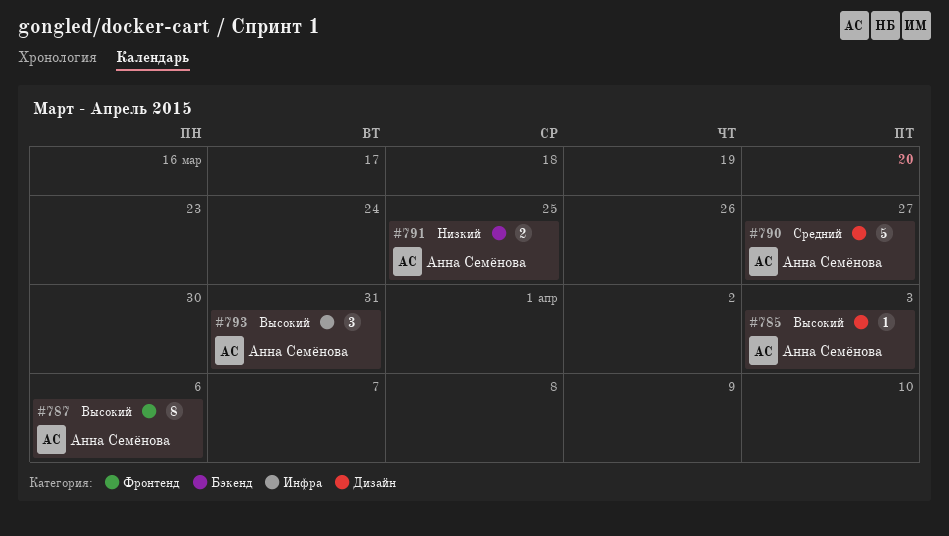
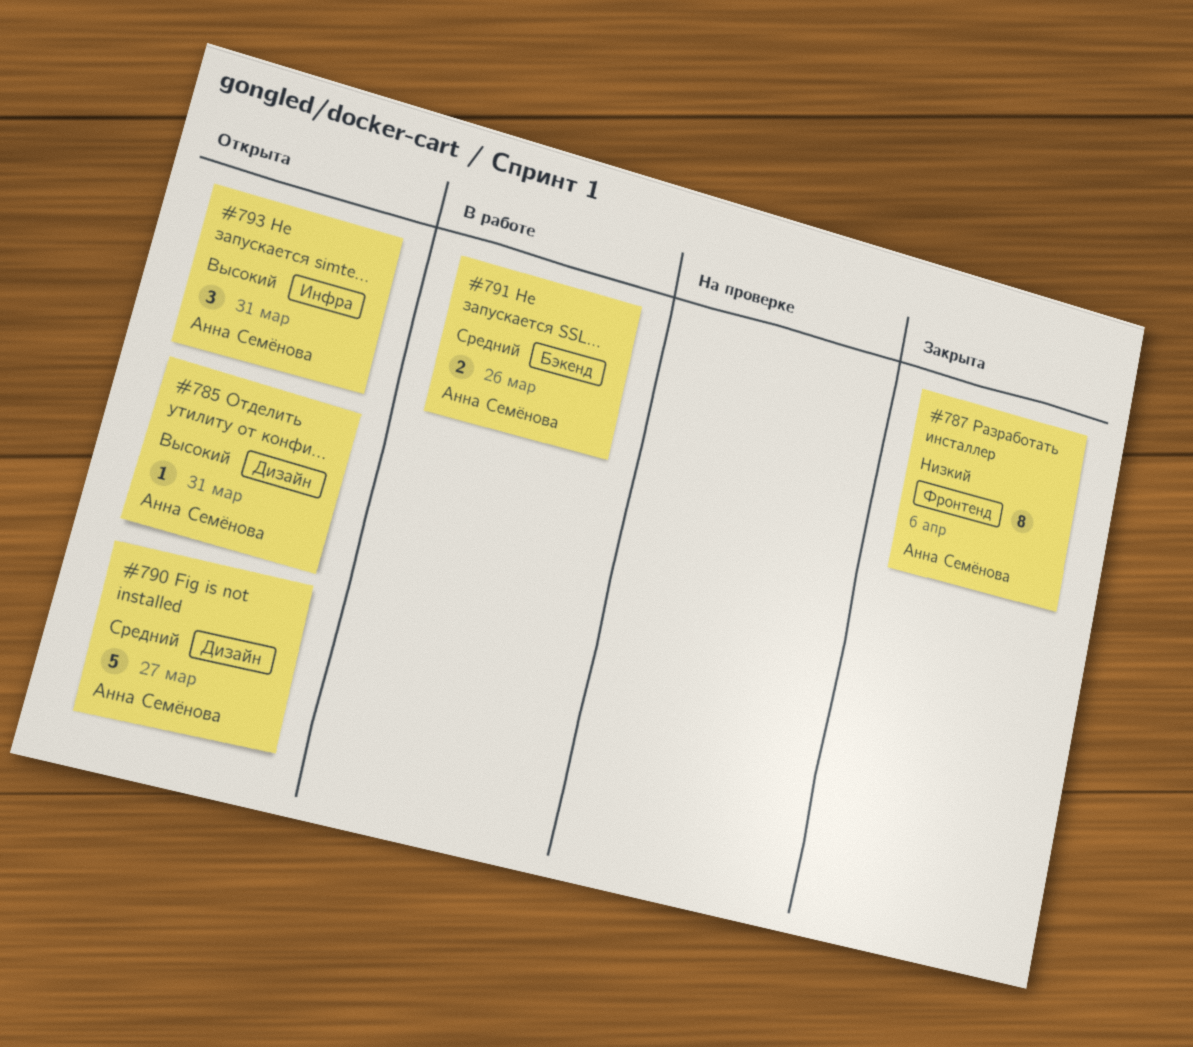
#785, due: Apr 3 -> Mar 31
#787, priority: Высокий -> Низкий
#791, priority: Низкий -> Средний
#791, due: Mar 25 -> Mar 26

